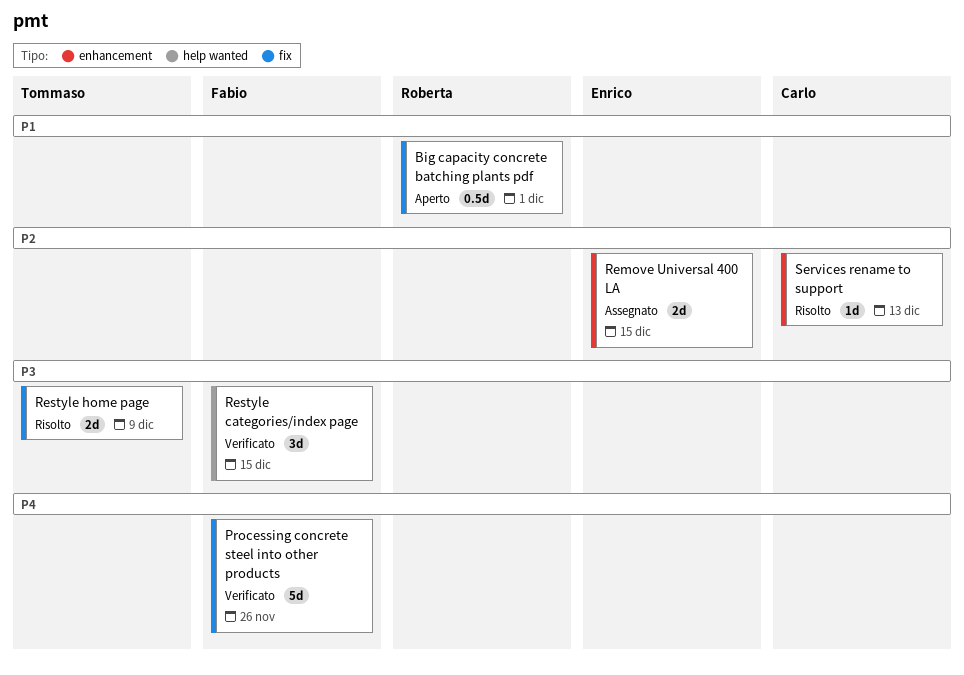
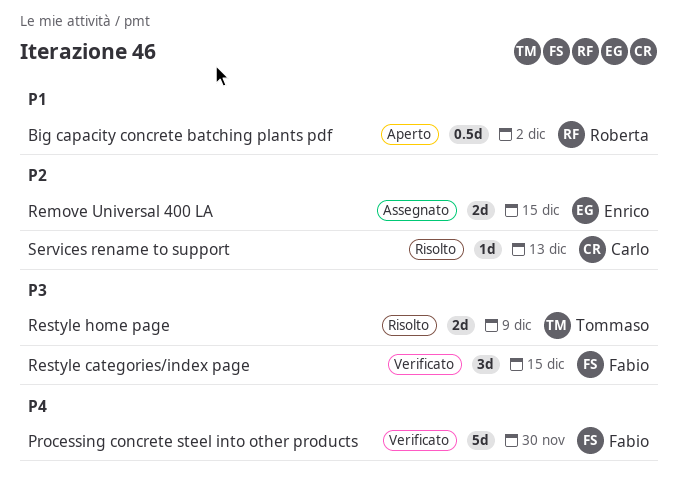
Big capacity concrete batching plants pdf, due: Dec 1 -> Dec 2
Processing concrete steel into other products, due: Nov 26 -> Nov 30

